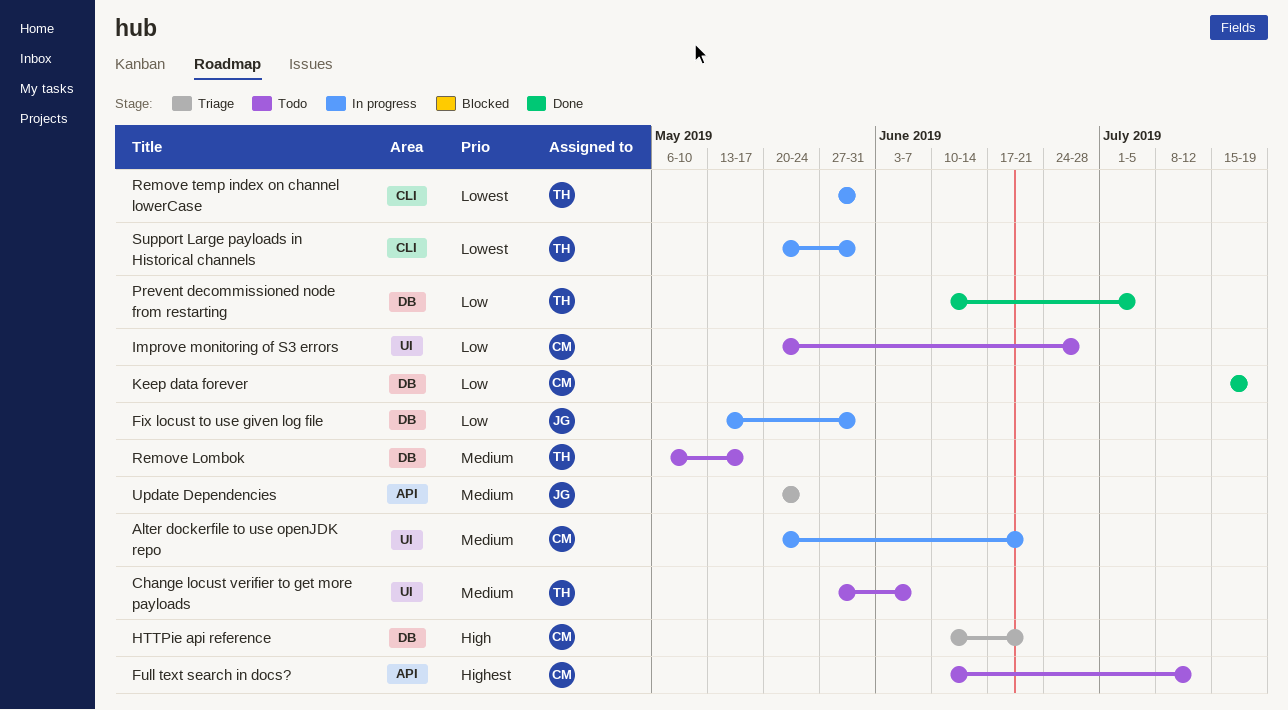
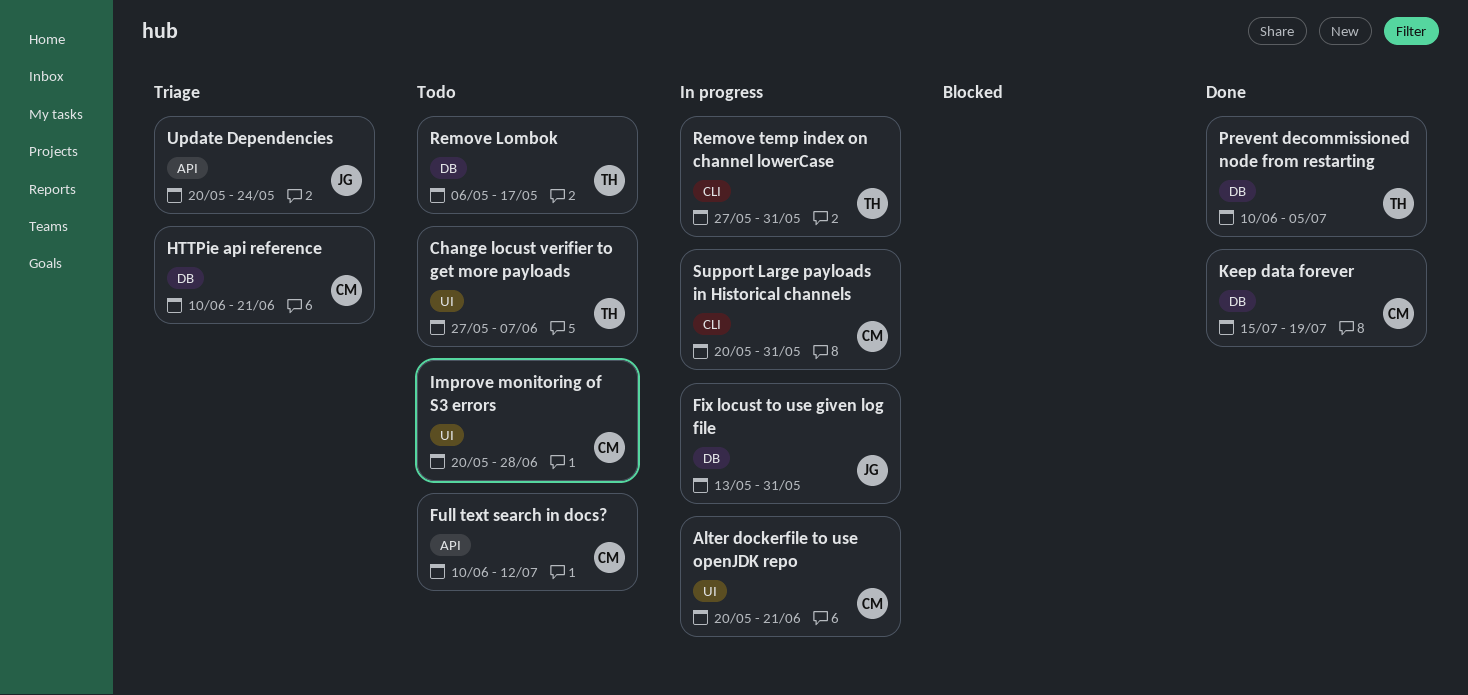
Support Large payloads in Historical channels, owner: TH -> CM

